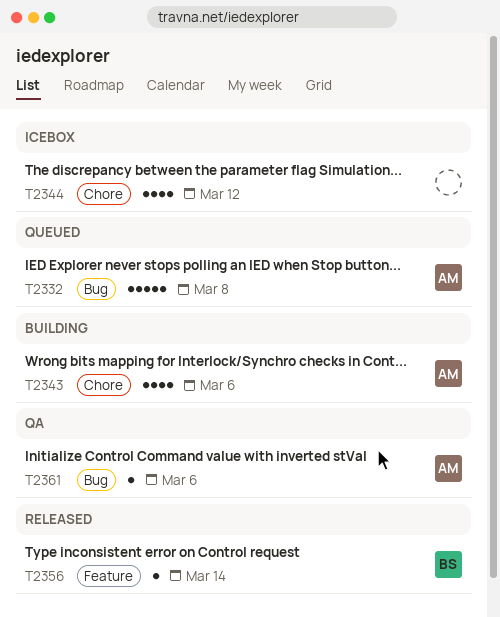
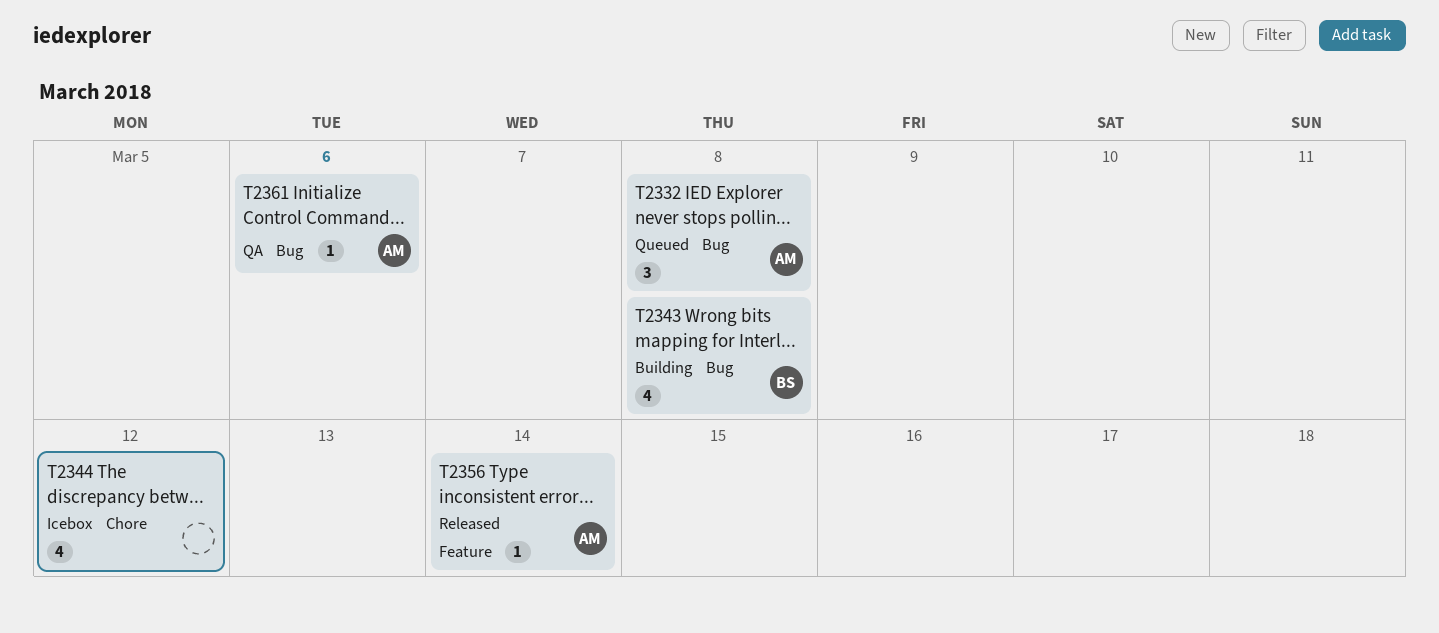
T2332, estimate: 5 -> 3
T2343, owner: AM -> BS
T2343, label: Chore -> Bug
T2343, due: Mar 6 -> Mar 8
T2356, owner: BS -> AM

